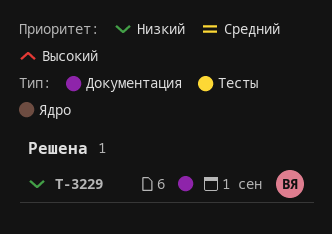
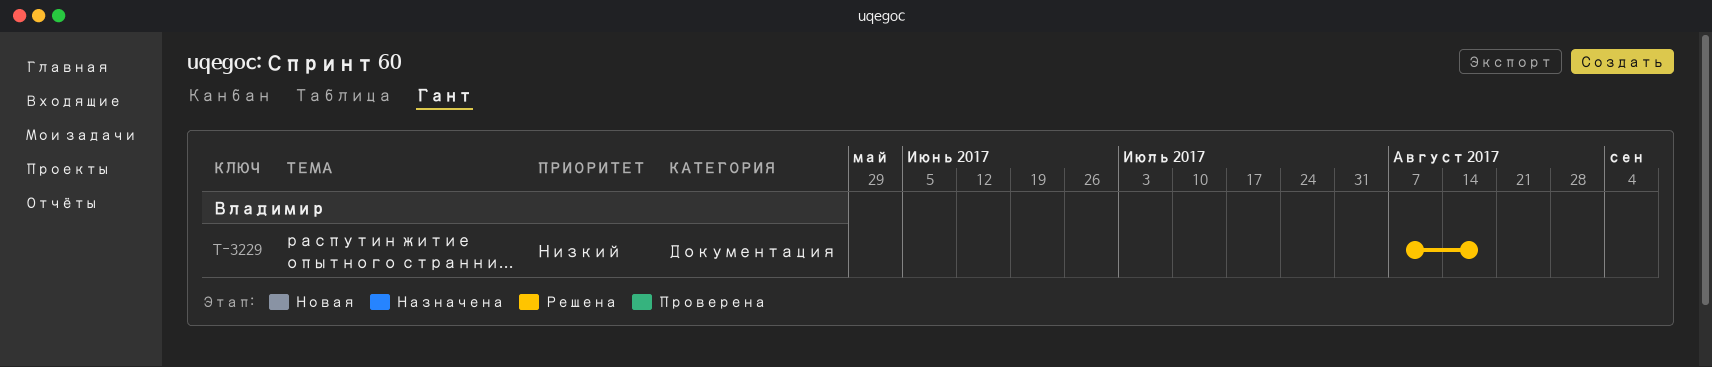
T-3229, due: Sep 1 -> Aug 18

